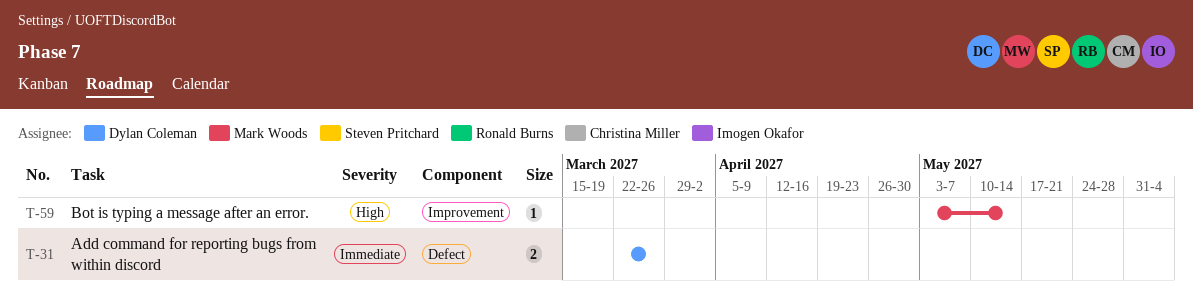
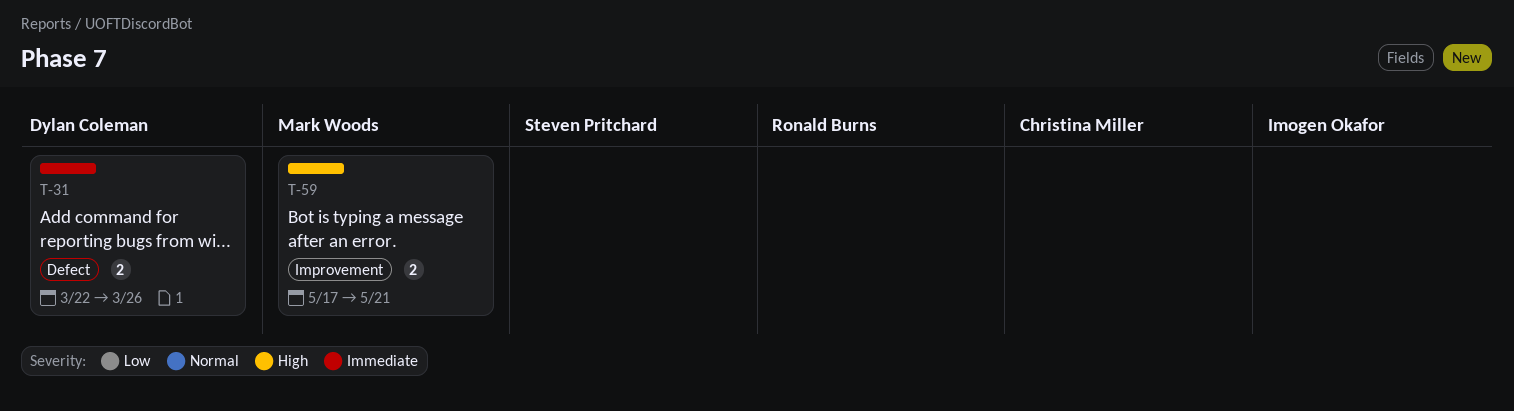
T-59, estimate: 1 -> 2
T-59, start: May 3 -> May 17
T-59, due: May 14 -> May 21

